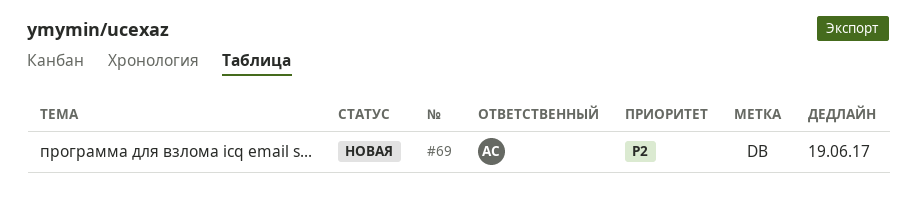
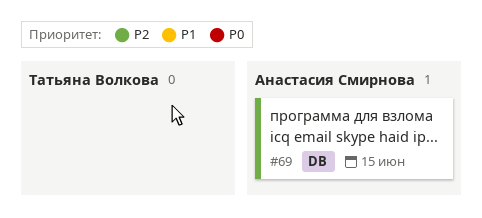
#69, due: Jun 19 -> Jun 15

